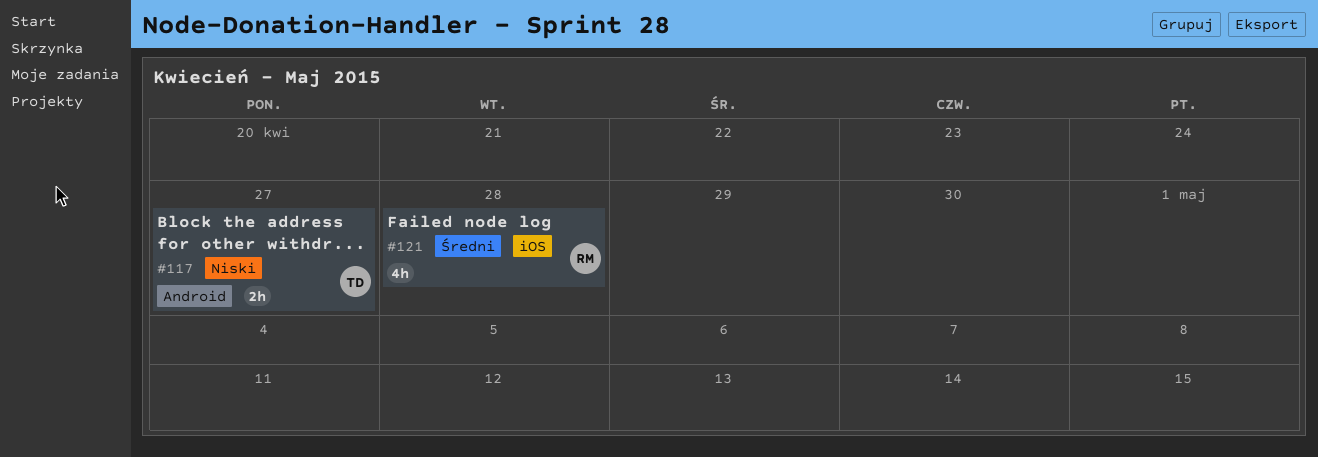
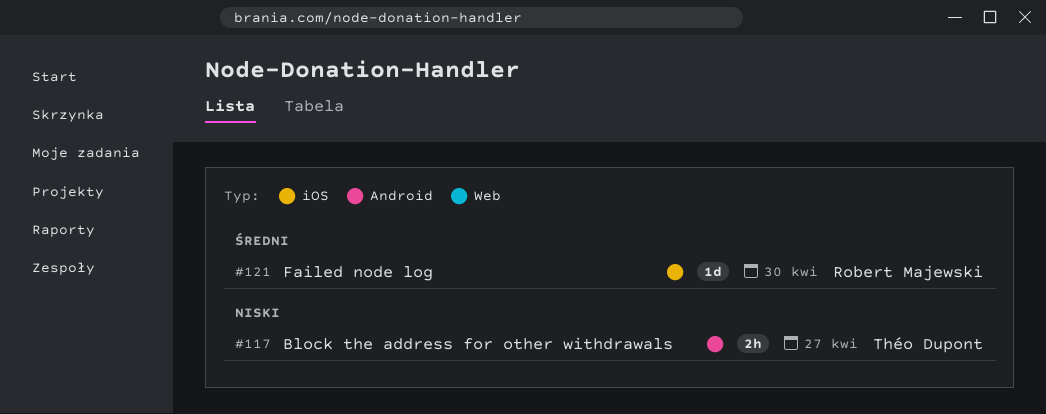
#121, estimate: 4h -> 1d
#121, due: Apr 28 -> Apr 30

